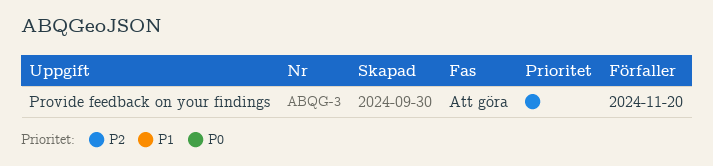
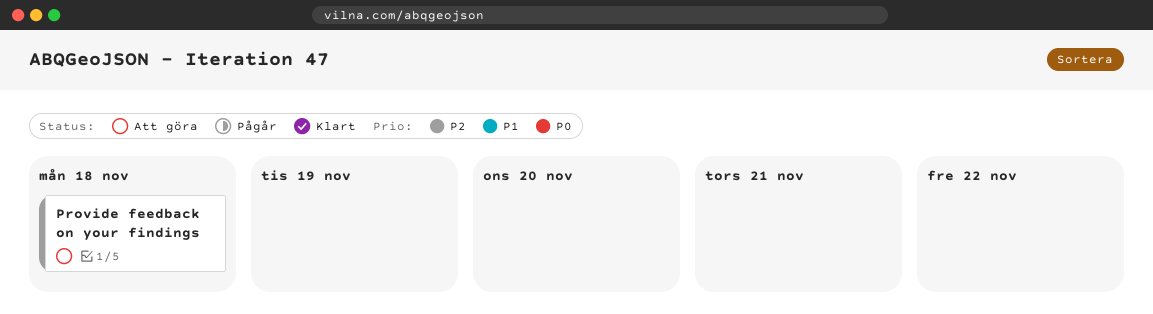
Provide feedback on your findings, due: Nov 20 -> Nov 18

